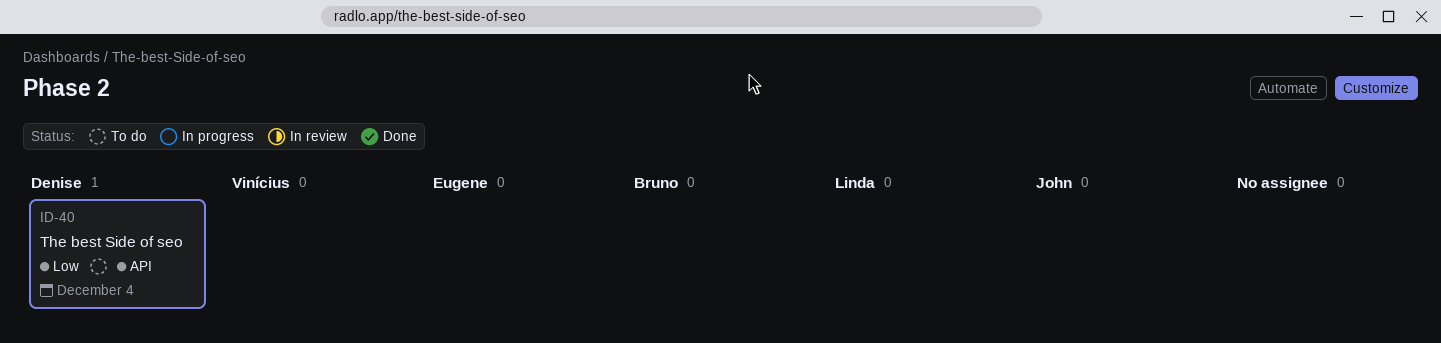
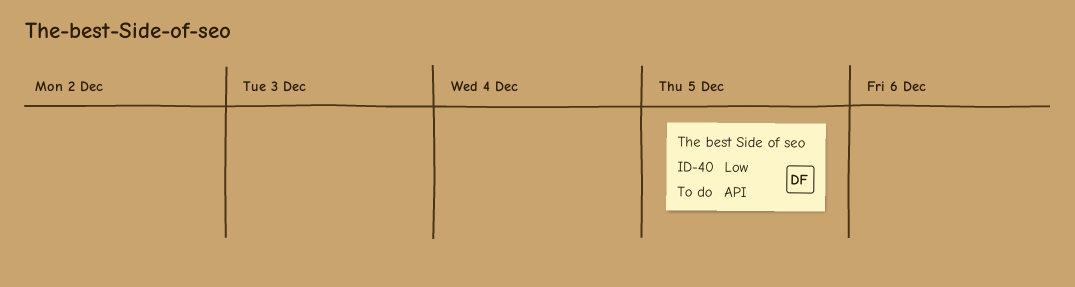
ID-40, due: Dec 4 -> Dec 5

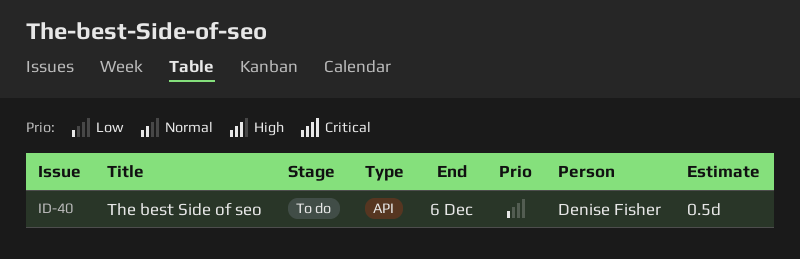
ID-40, due: Dec 5 -> Dec 6

